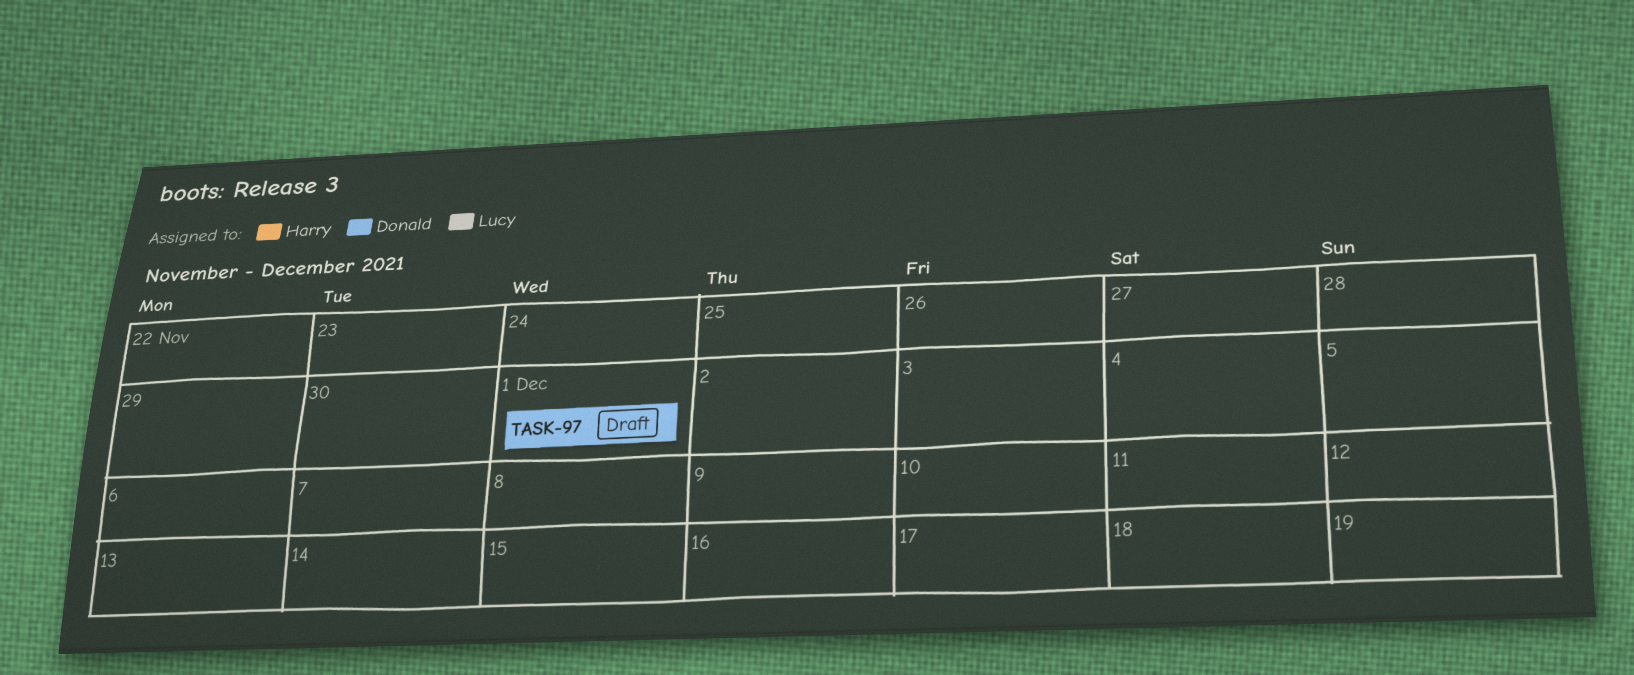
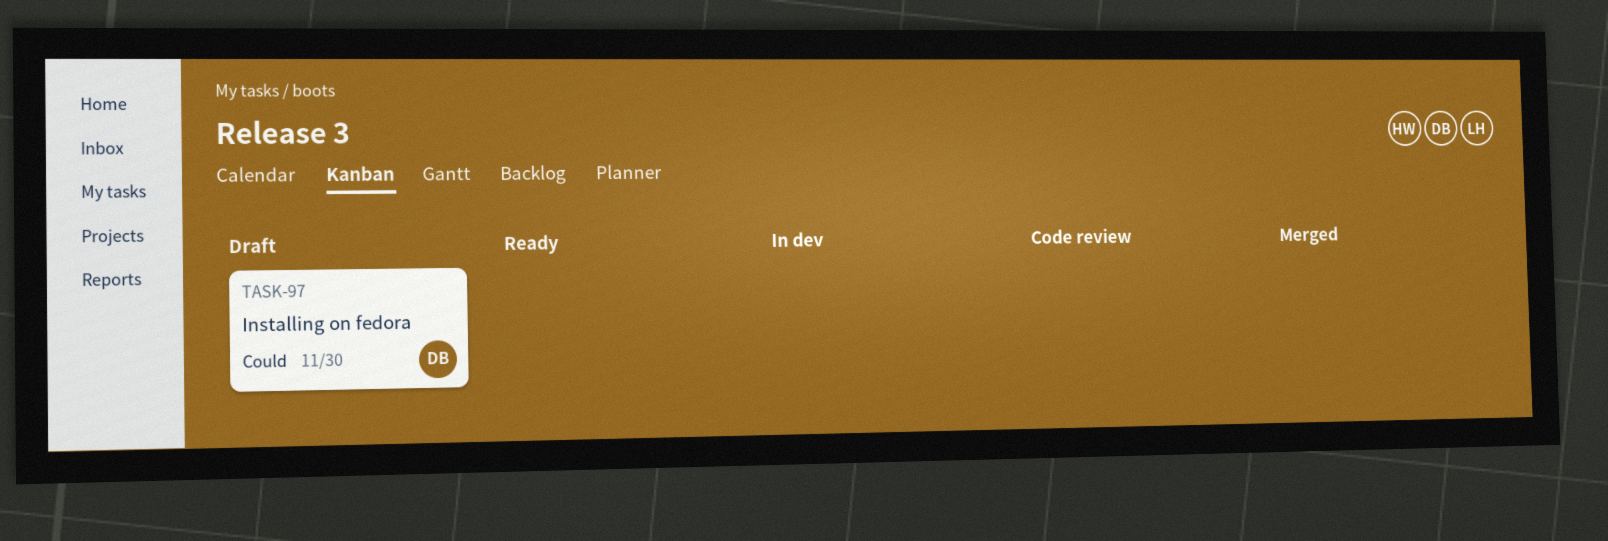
TASK-97, due: Dec 1 -> Nov 30

